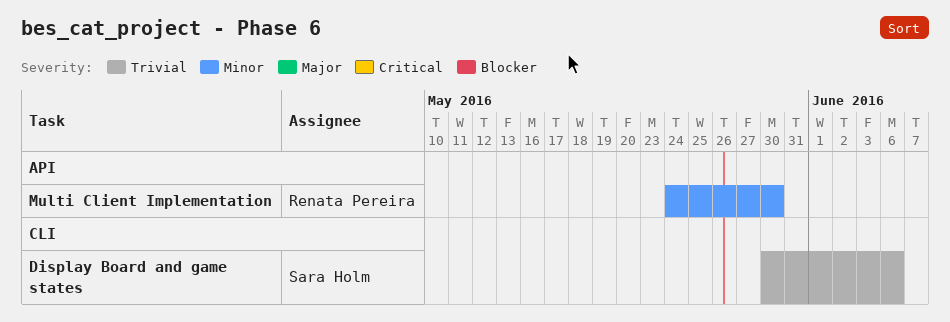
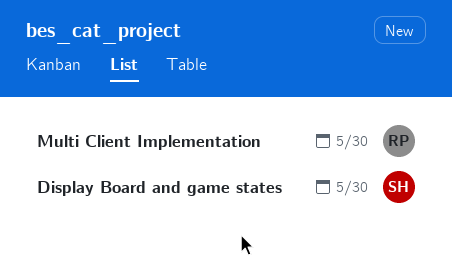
Display Board and game states, due: Jun 6 -> May 30

